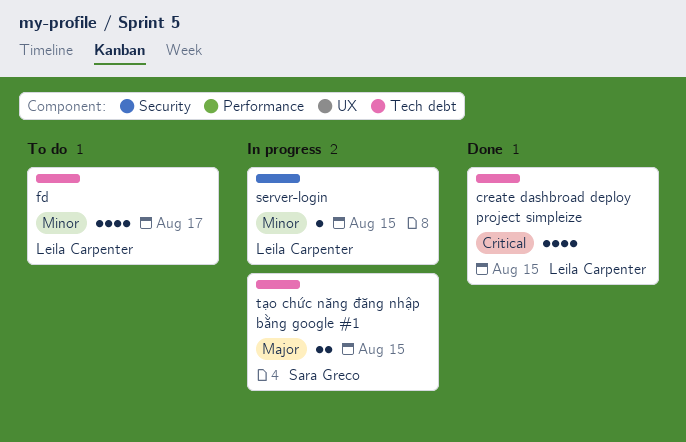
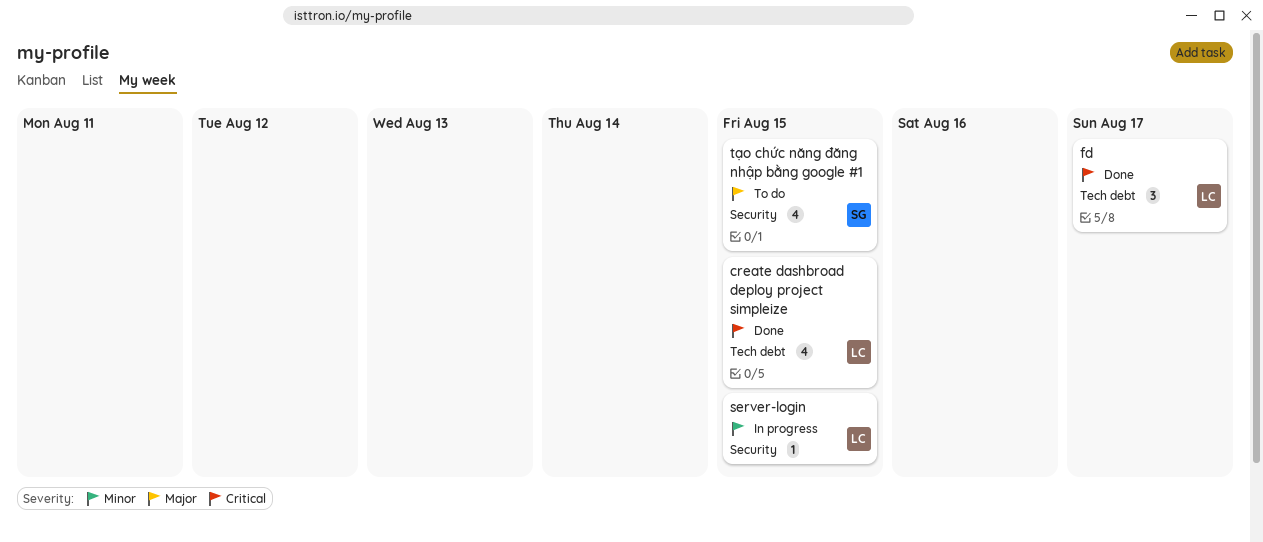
fd, status: To do -> Done
fd, priority: Minor -> Critical
fd, estimate: 4 -> 3
tạo chức năng đăng nhập bằng google #1, status: In progress -> To do
tạo chức năng đăng nhập bằng google #1, label: Tech debt -> Security
tạo chức năng đăng nhập bằng google #1, estimate: 2 -> 4

